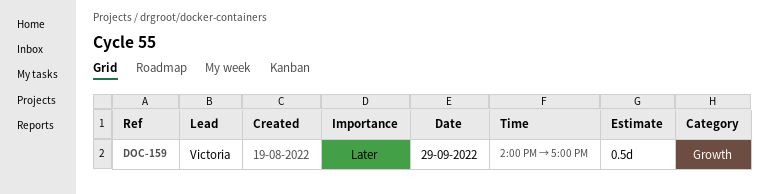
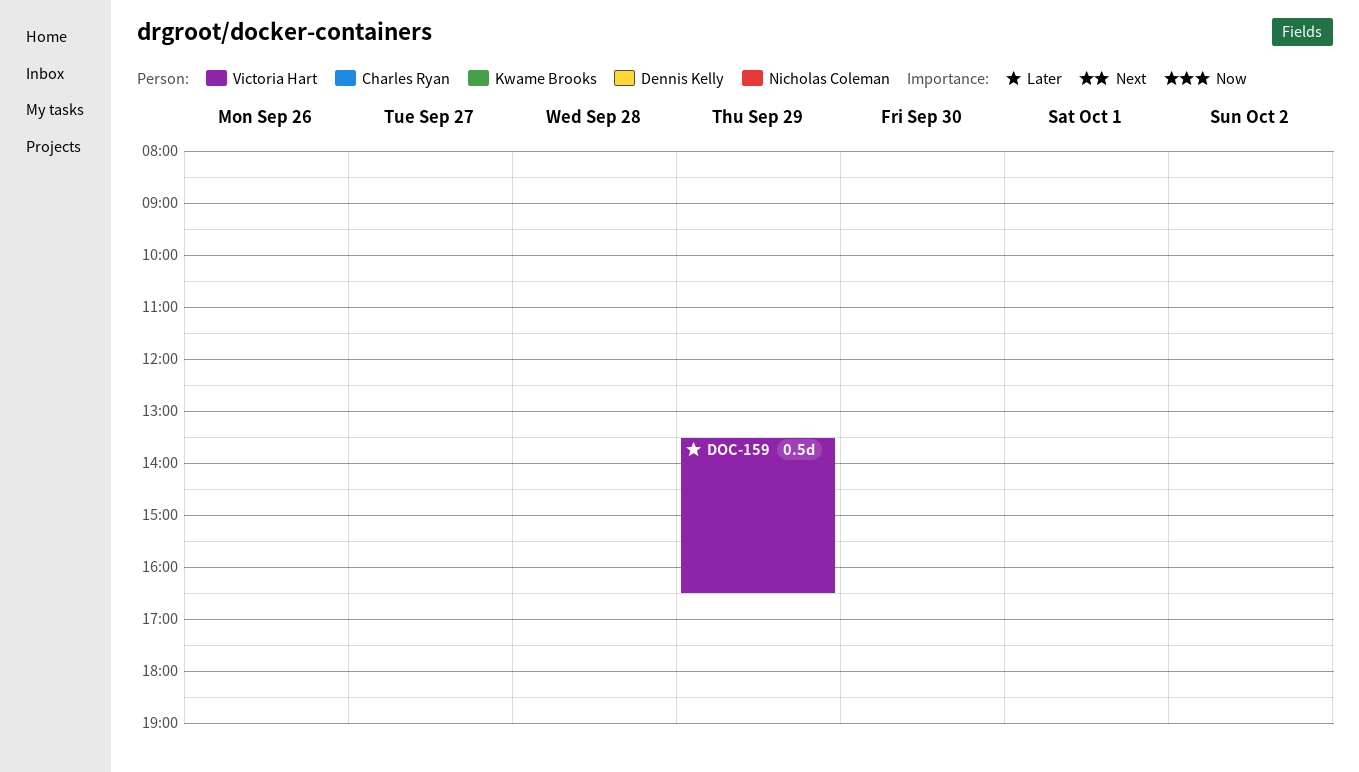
DOC-159, begins: 14:00 -> 13:30
DOC-159, ends: 17:00 -> 16:30

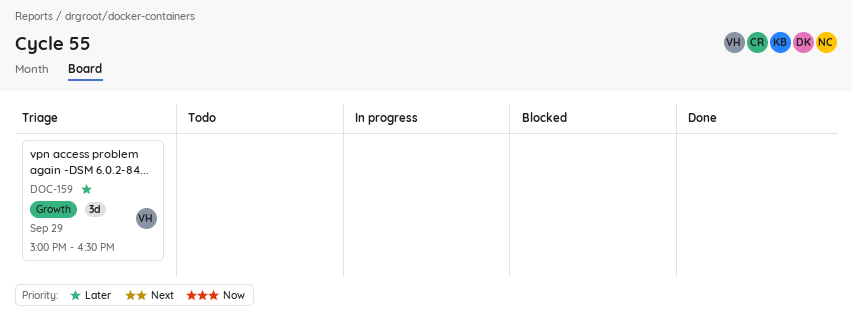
DOC-159, estimate: 0.5d -> 3d
DOC-159, begins: 13:30 -> 15:00

